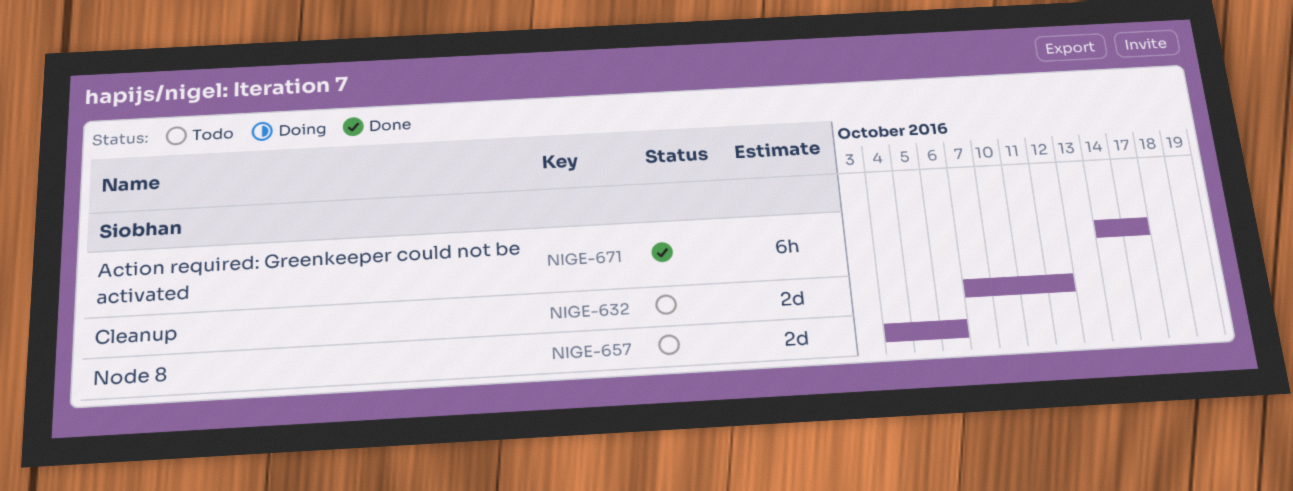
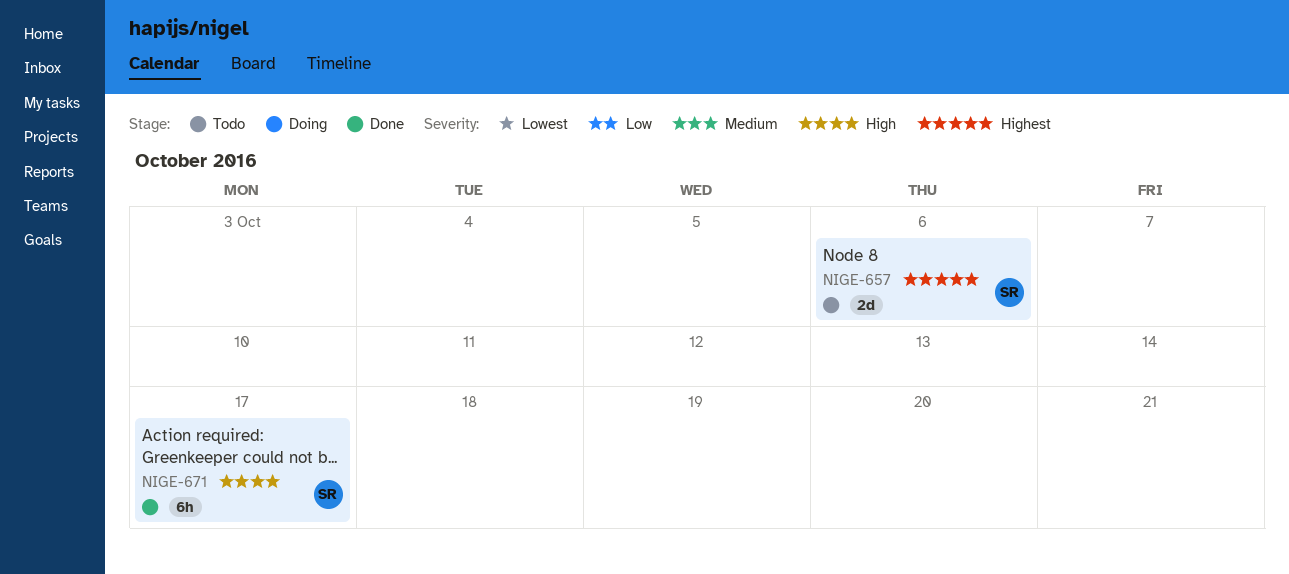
NIGE-632: present -> none

